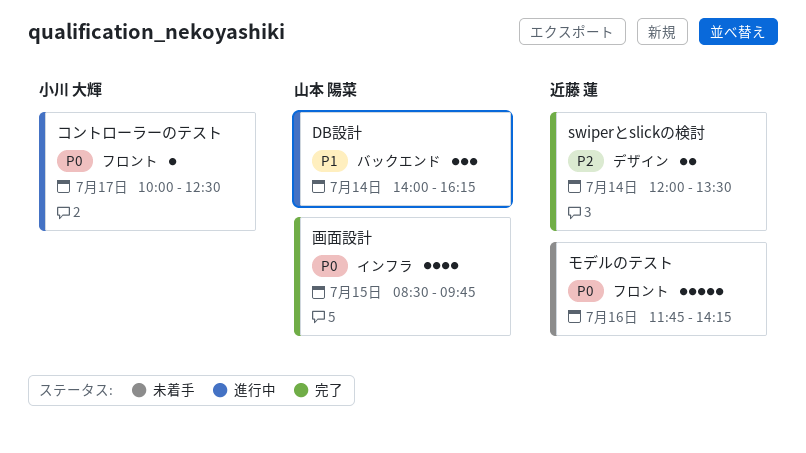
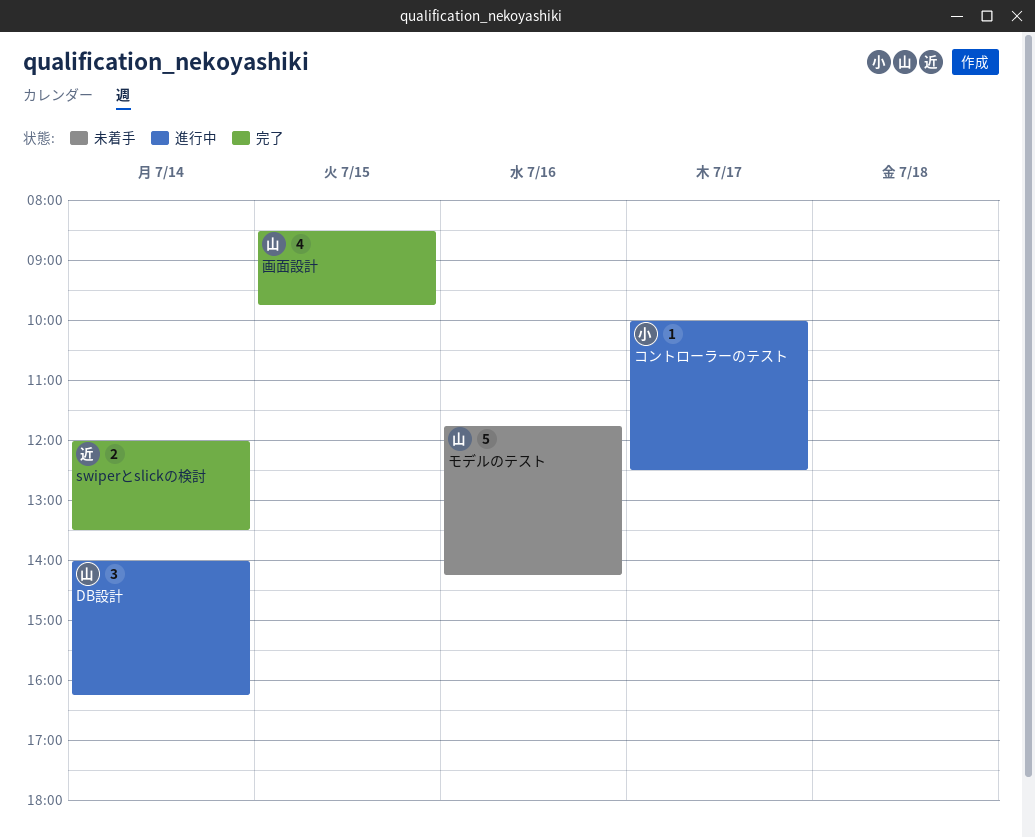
モデルのテスト, owner: 近藤 蓮 -> 山本 陽菜

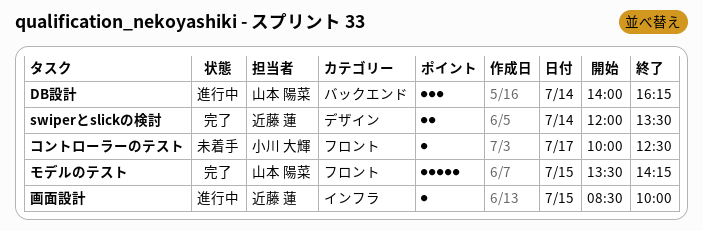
コントローラーのテスト, status: 進行中 -> 未着手
モデルのテスト, status: 未着手 -> 完了
モデルのテスト, day: Jul 16 -> Jul 15
モデルのテスト, begins: 11:45 -> 13:30
画面設計, status: 完了 -> 進行中
画面設計, owner: 山本 陽菜 -> 近藤 蓮
画面設計, estimate: 4 -> 1
画面設計, ends: 09:45 -> 10:00

